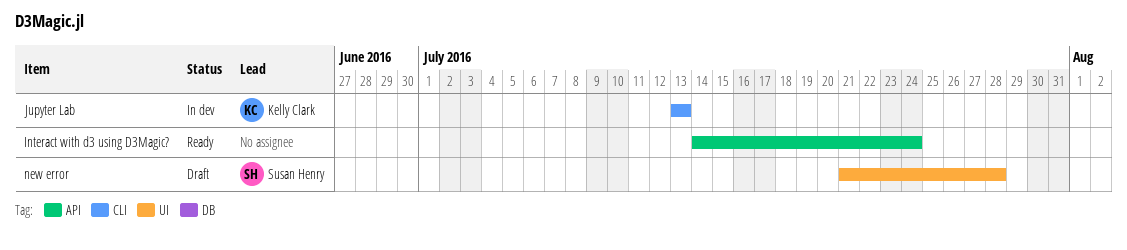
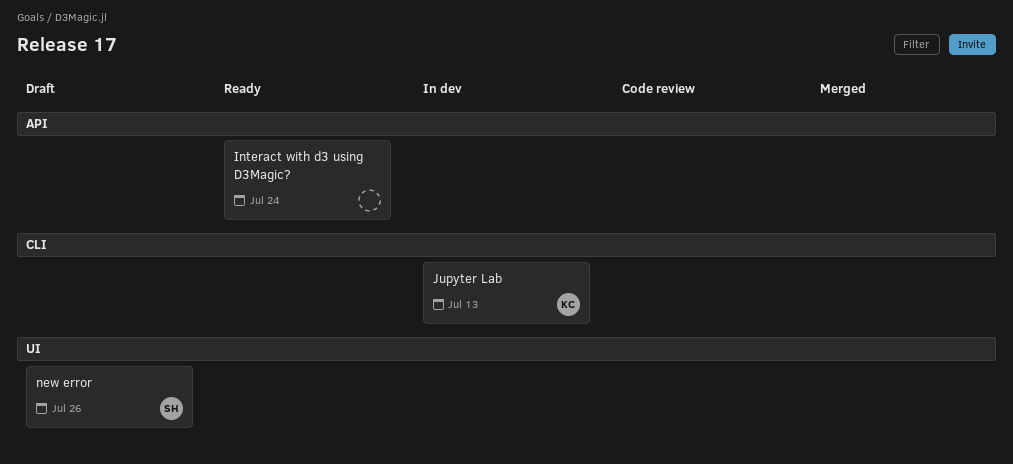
new error, due: Jul 28 -> Jul 26

